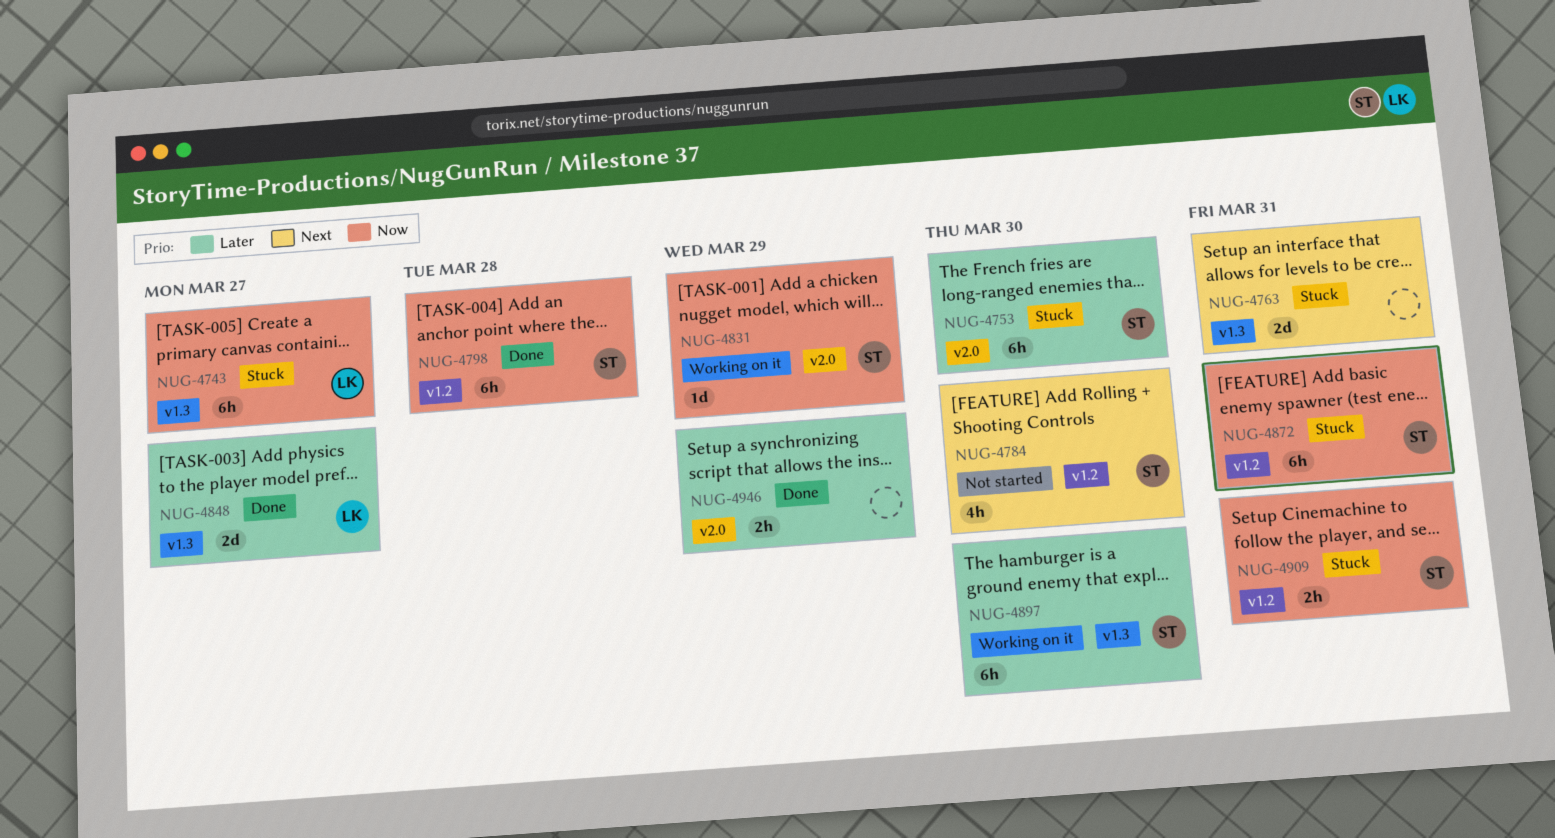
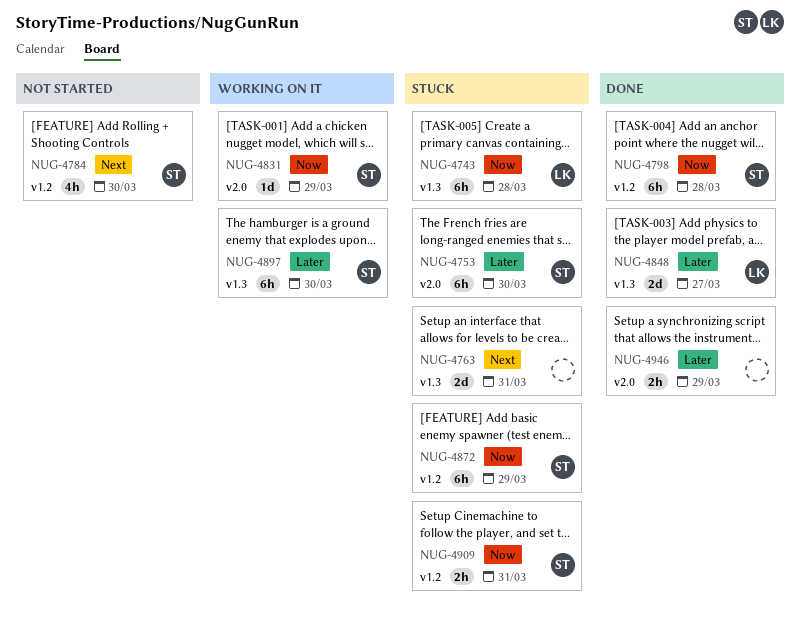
NUG-4743, due: Mar 27 -> Mar 28
NUG-4872, due: Mar 31 -> Mar 29

